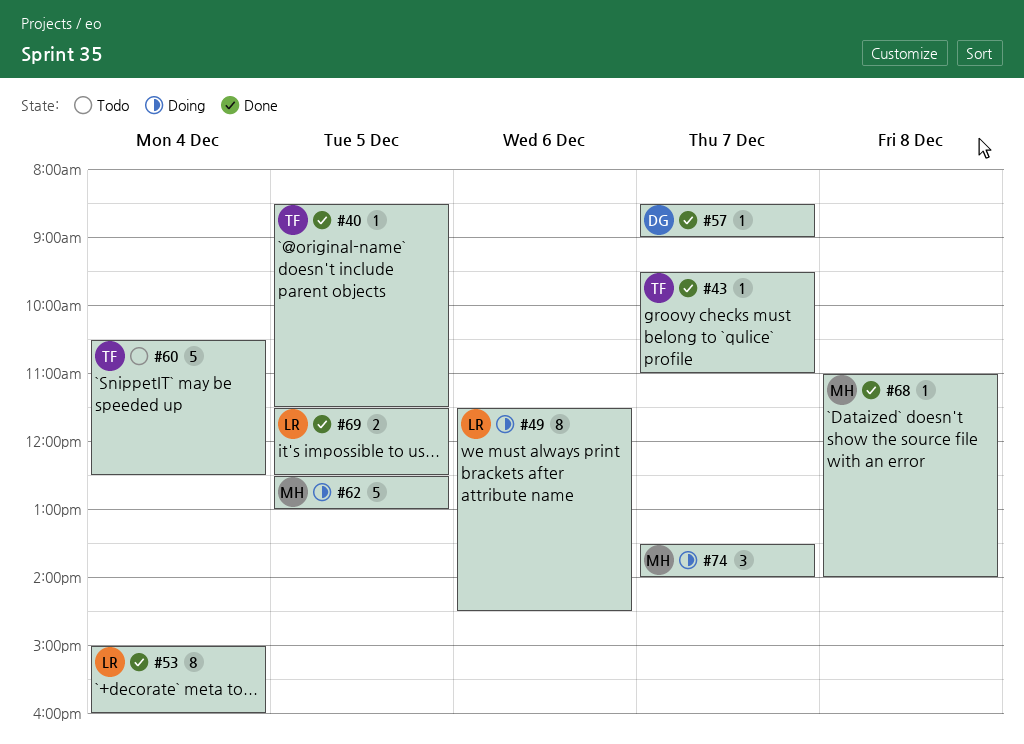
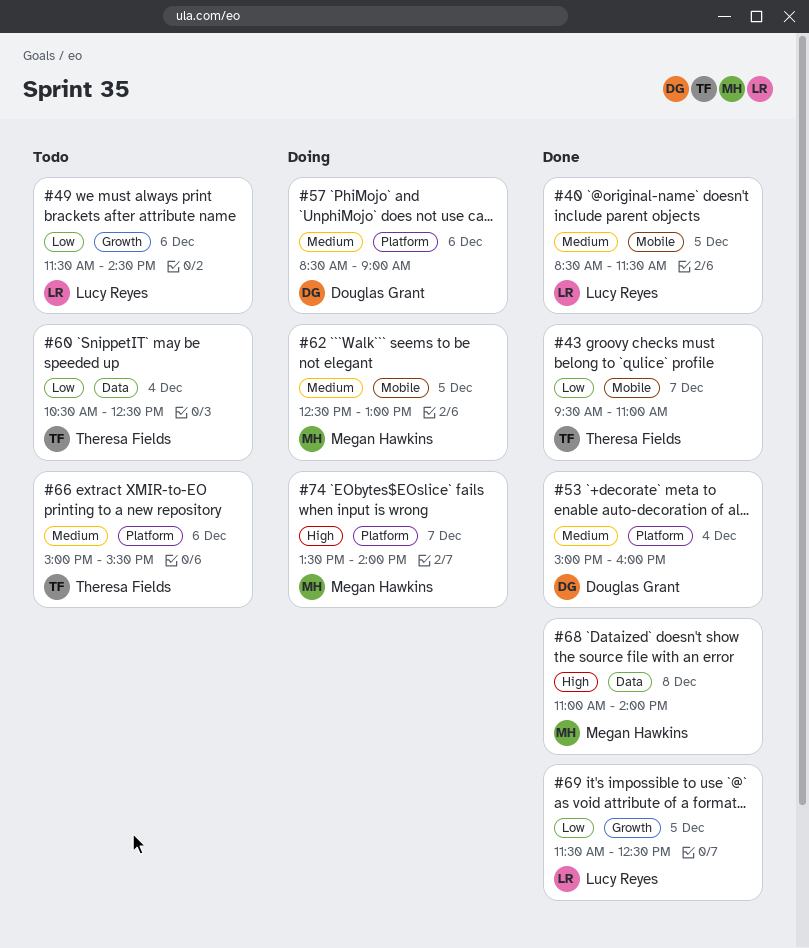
#40, owner: Theresa Fields -> Lucy Reyes
#49, status: Doing -> Todo
#53, owner: Lucy Reyes -> Douglas Grant
#57, status: Done -> Doing
#57, day: Dec 7 -> Dec 6
#66: none -> present

